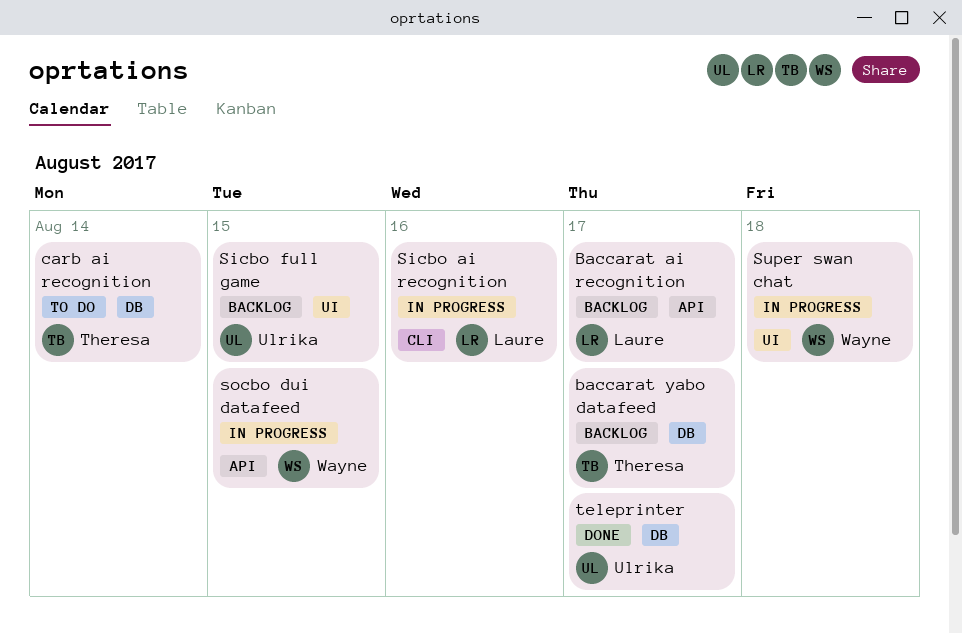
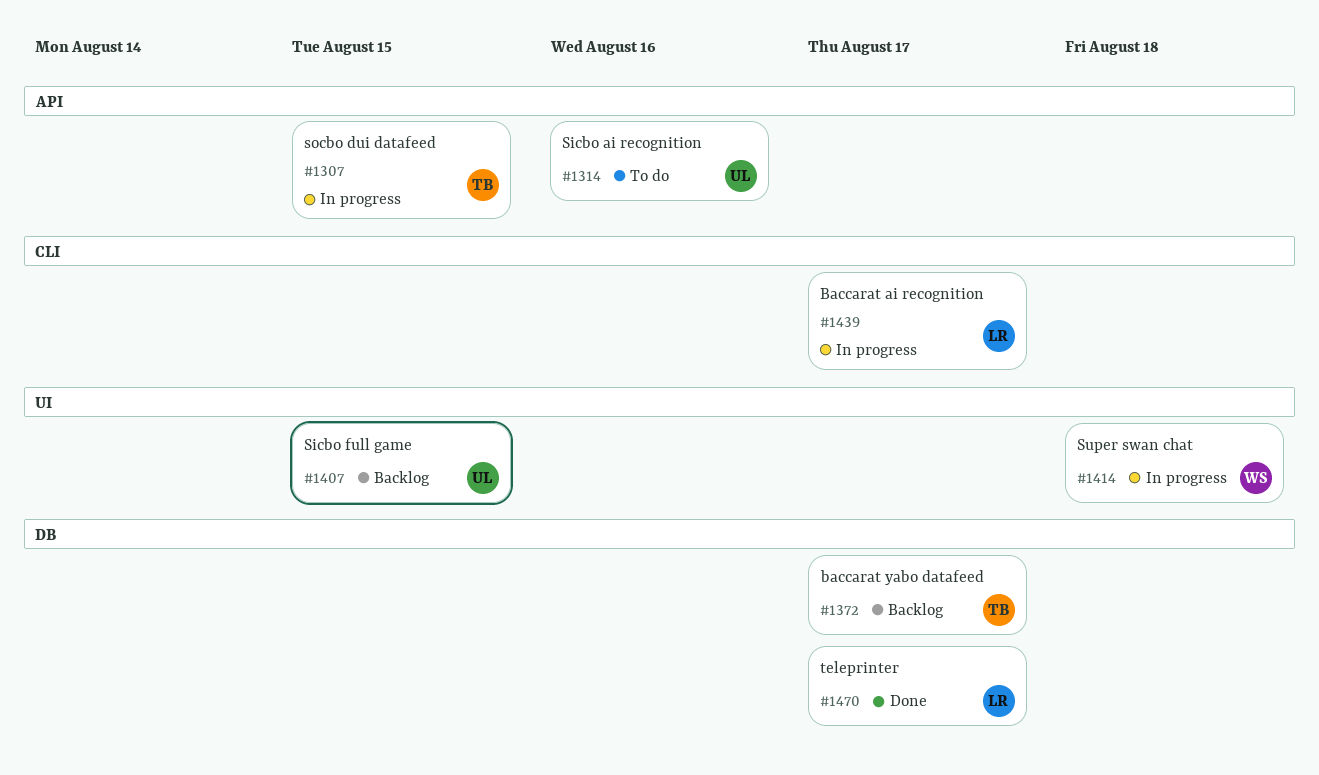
Baccarat ai recognition, status: Backlog -> In progress
Baccarat ai recognition, label: API -> CLI
carb ai recognition: present -> none
Sicbo ai recognition, status: In progress -> To do
Sicbo ai recognition, owner: Laure -> Ulrika
Sicbo ai recognition, label: CLI -> API
socbo dui datafeed, owner: Wayne -> Theresa
teleprinter, owner: Ulrika -> Laure

